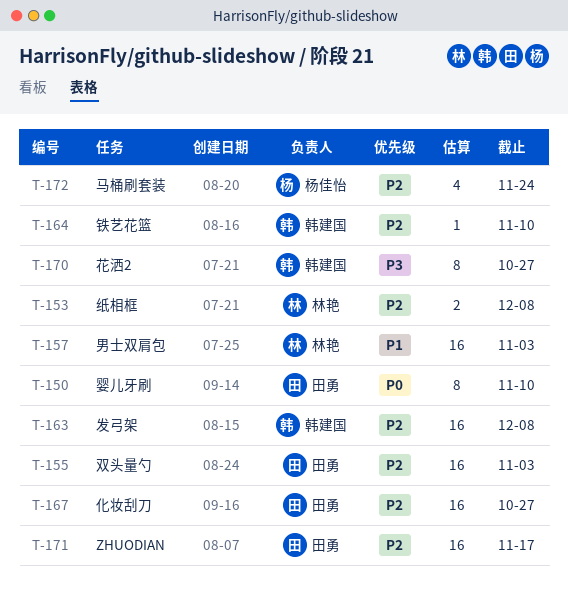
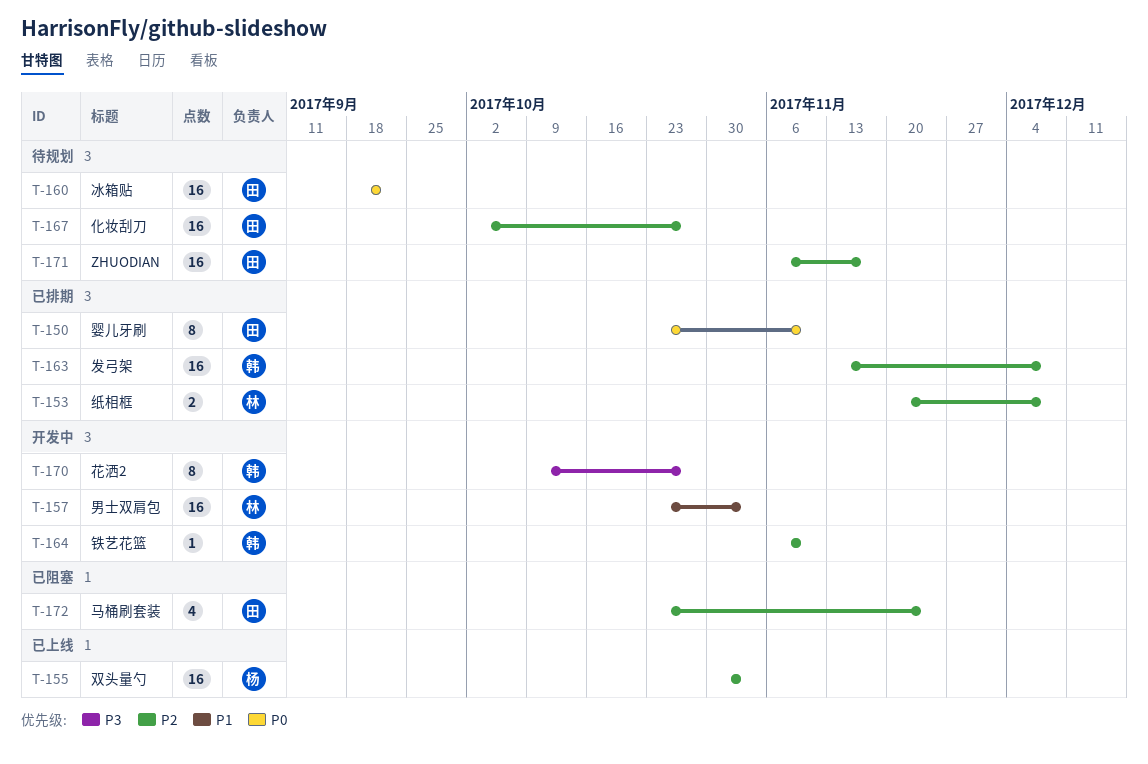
T-155, owner: 田勇 -> 杨佳怡
T-160: none -> present
T-172, owner: 杨佳怡 -> 田勇

